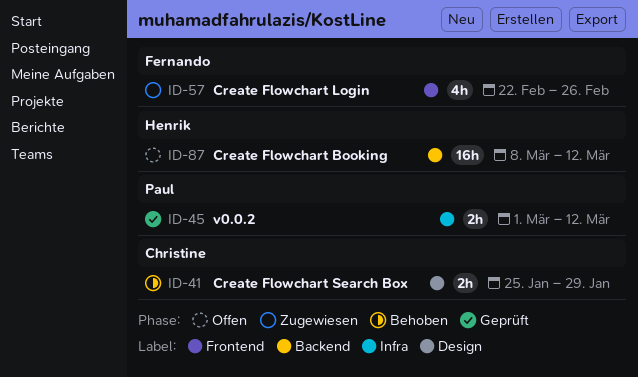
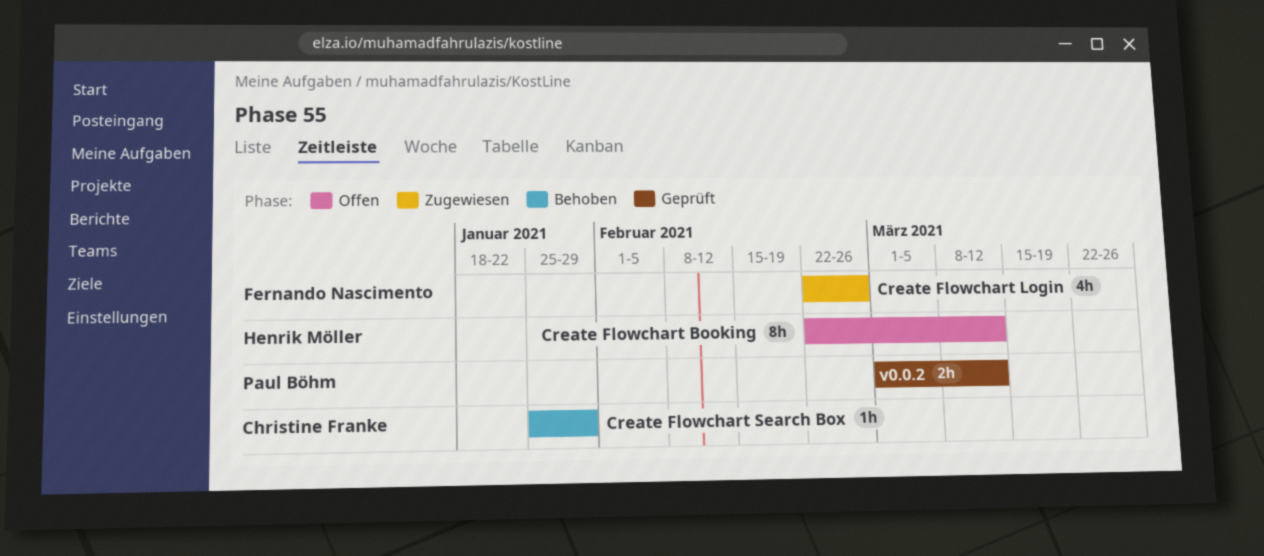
Create Flowchart Booking, estimate: 16h -> 8h
Create Flowchart Booking, start: Mar 8 -> Feb 22
Create Flowchart Search Box, estimate: 2h -> 1h

